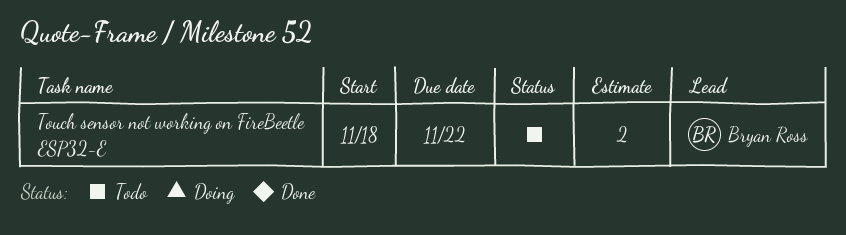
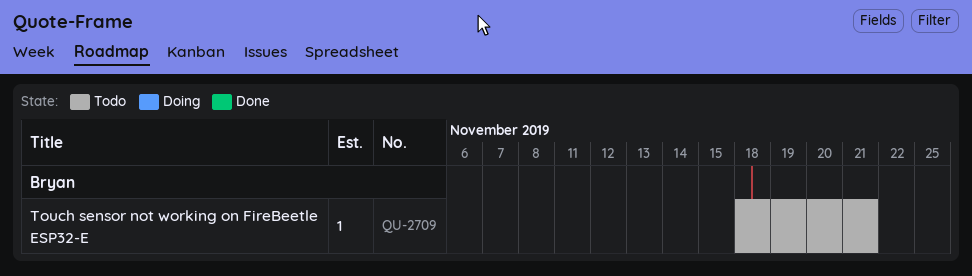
Touch sensor not working on FireBeetle ESP32-E, estimate: 2 -> 1
Touch sensor not working on FireBeetle ESP32-E, due: Nov 22 -> Nov 21

